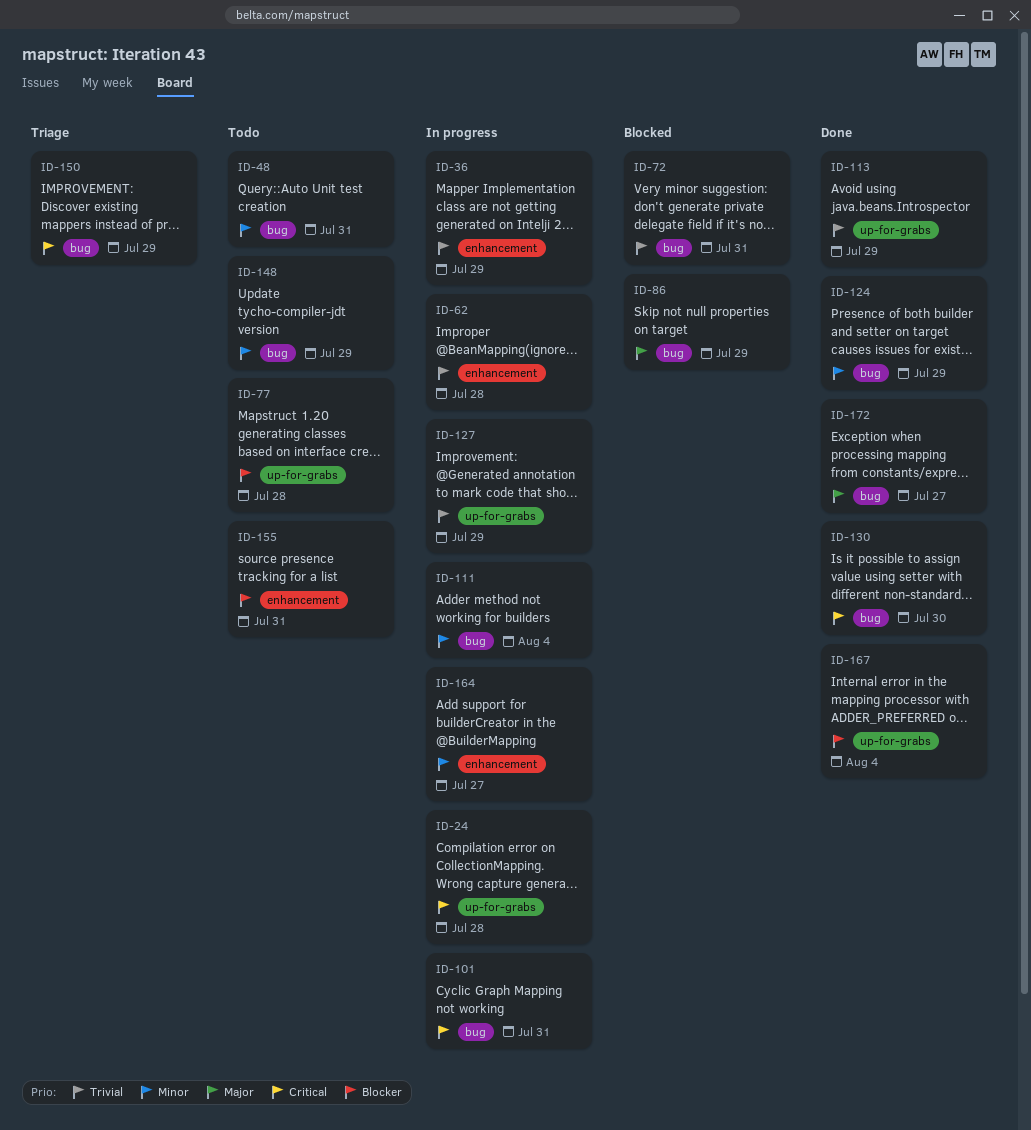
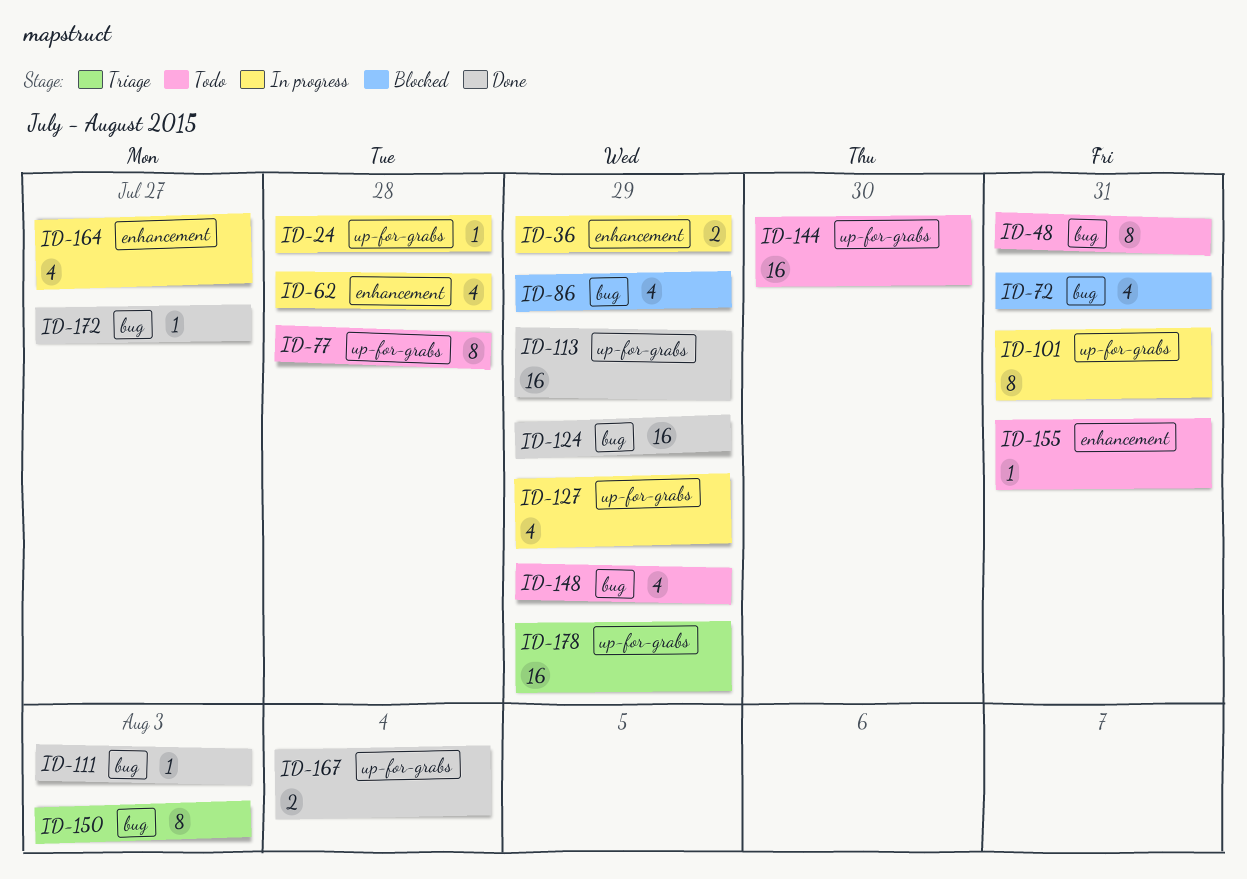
ID-101, label: bug -> up-for-grabs
ID-111, status: In progress -> Done
ID-111, due: Aug 4 -> Aug 3
ID-130: present -> none
ID-144: none -> present
ID-150, due: Jul 29 -> Aug 3
ID-178: none -> present

